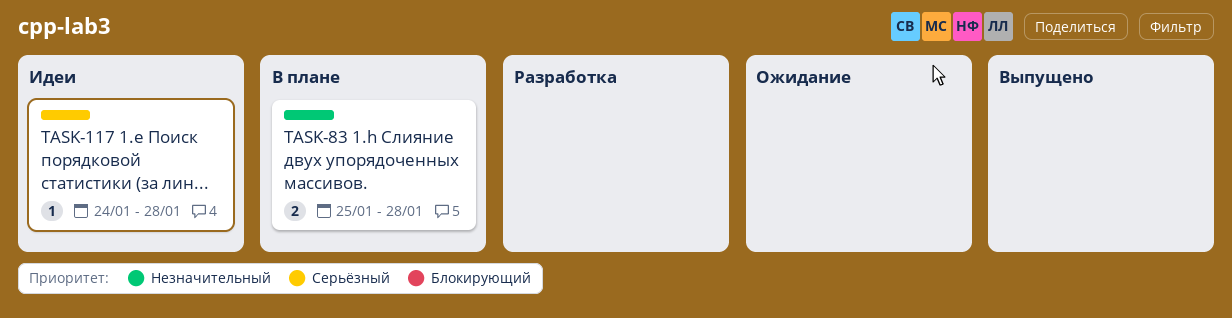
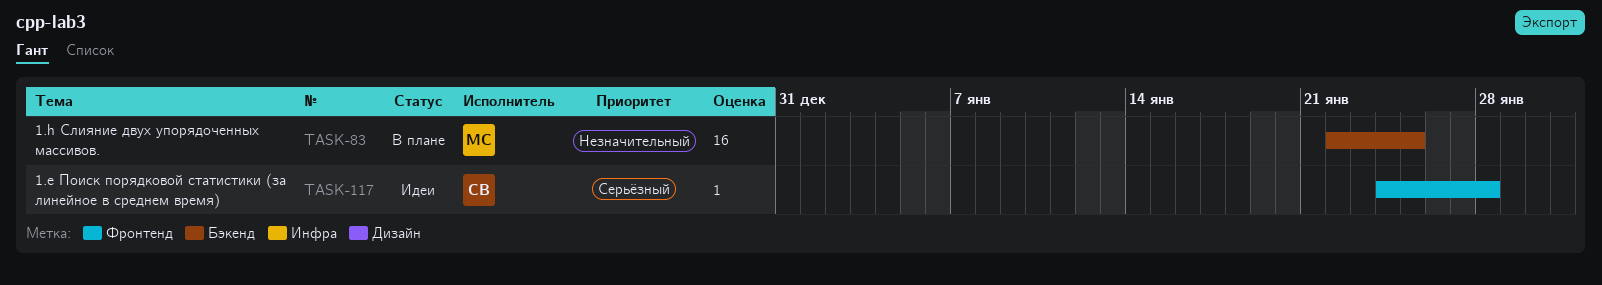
TASK-83, estimate: 2 -> 16
TASK-83, start: Jan 25 -> Jan 22
TASK-83, due: Jan 28 -> Jan 25

